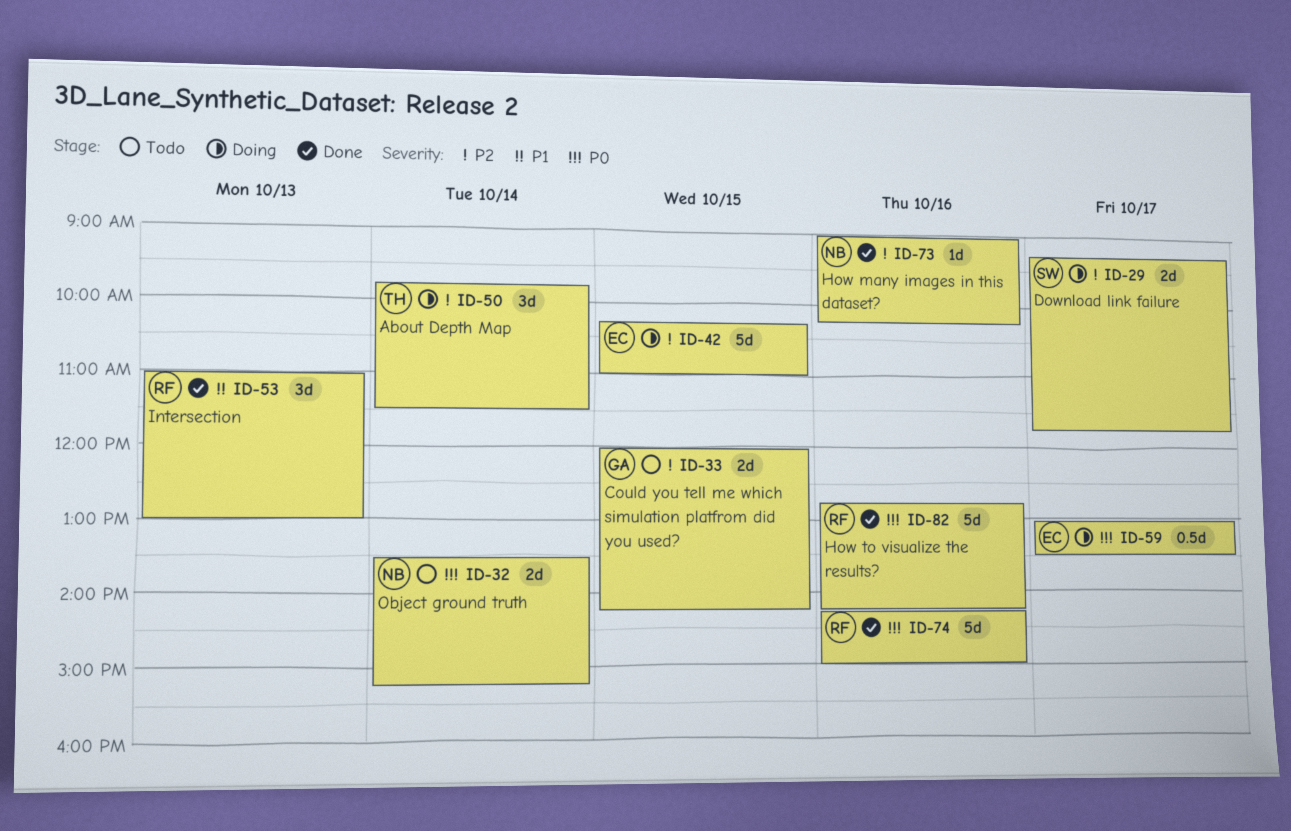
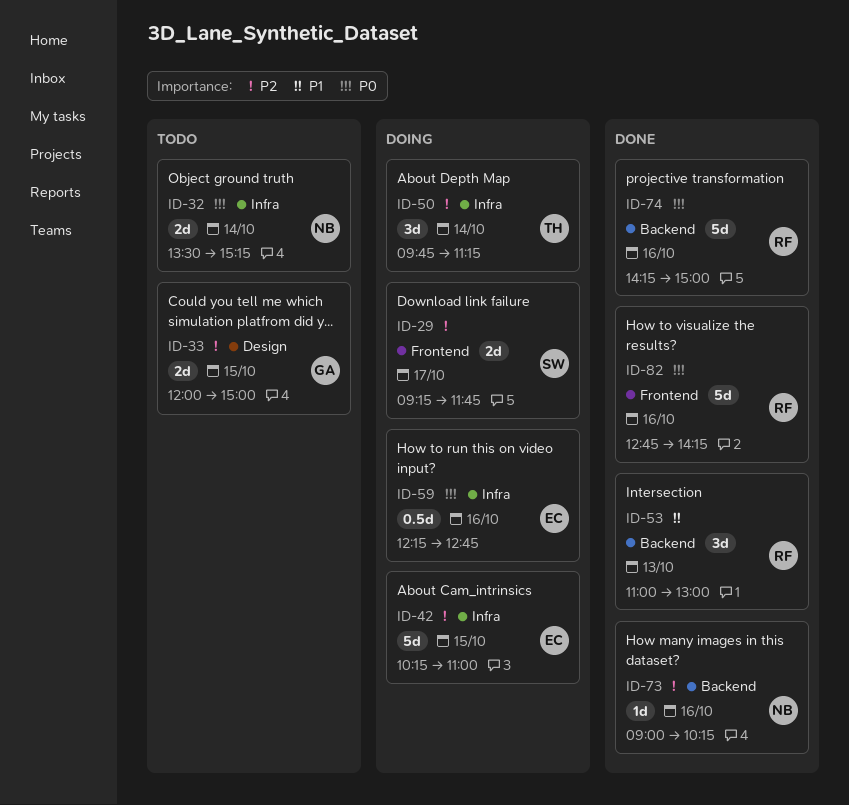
ID-33, ends: 14:15 -> 15:00
ID-50, ends: 11:30 -> 11:15
ID-59, day: Oct 17 -> Oct 16
ID-59, begins: 13:00 -> 12:15
ID-59, ends: 13:30 -> 12:45

